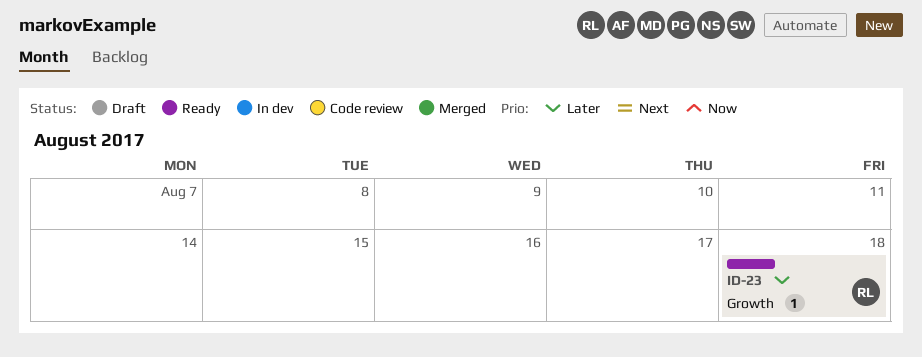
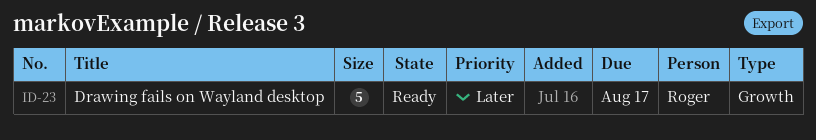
ID-23, estimate: 1 -> 5
ID-23, due: Aug 18 -> Aug 17

